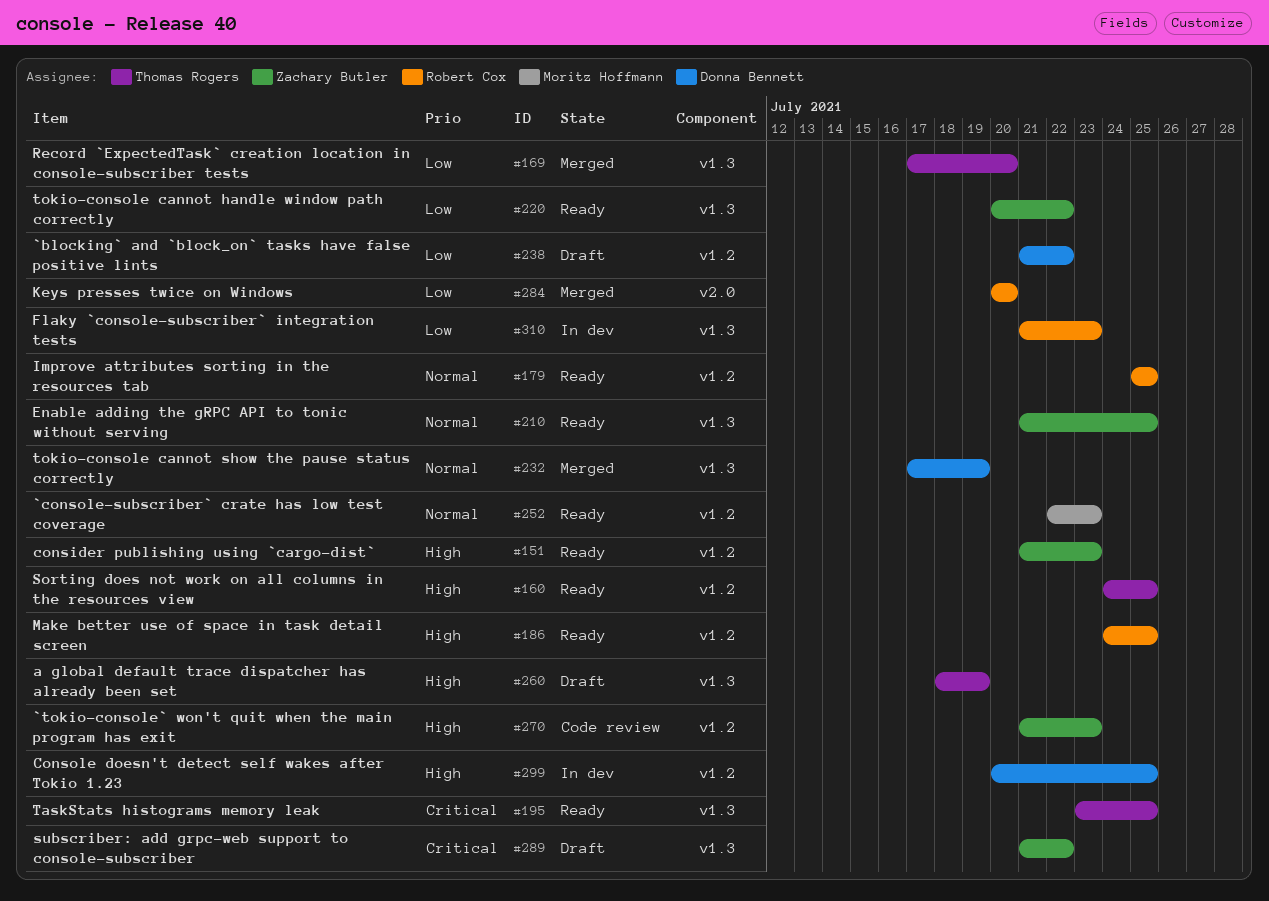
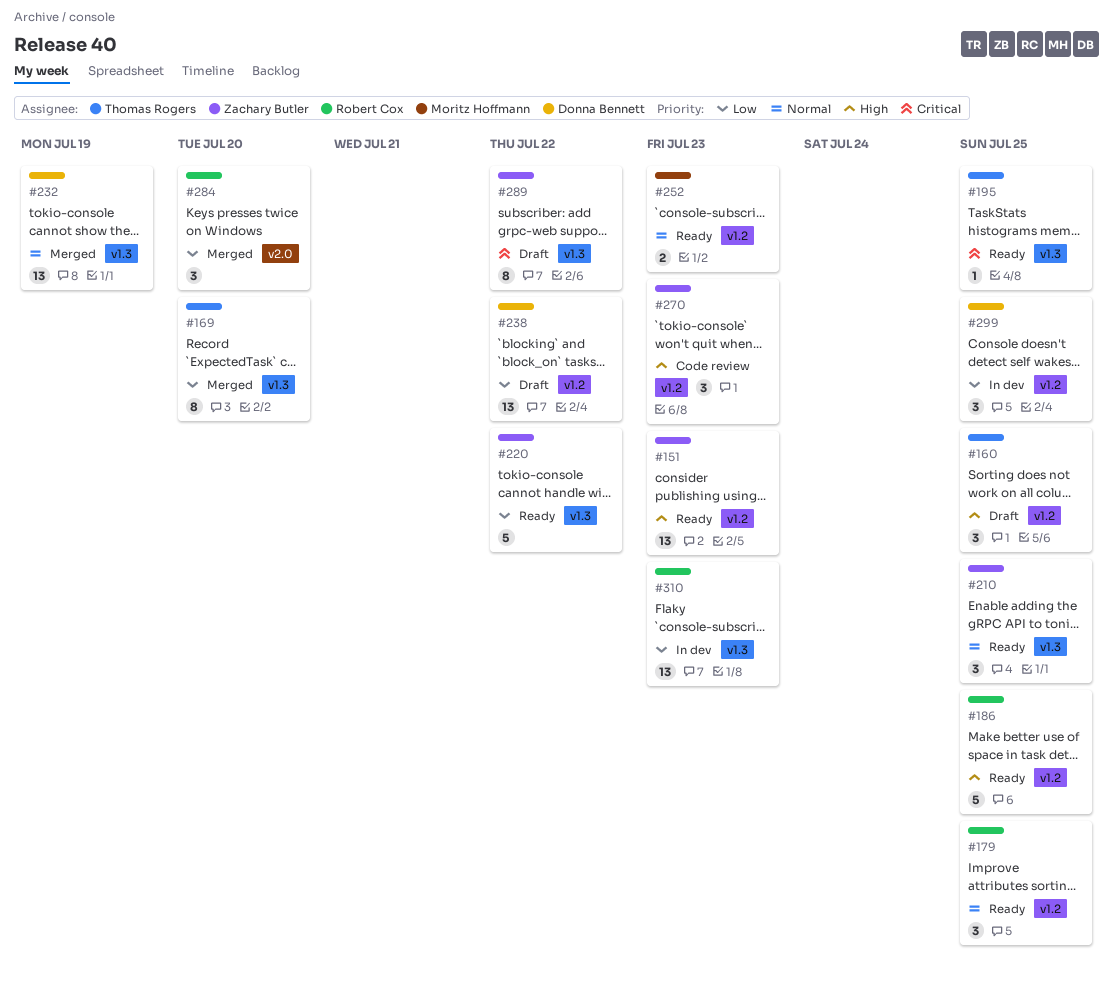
#160, status: Ready -> Draft
#260: present -> none
#299, priority: High -> Low

